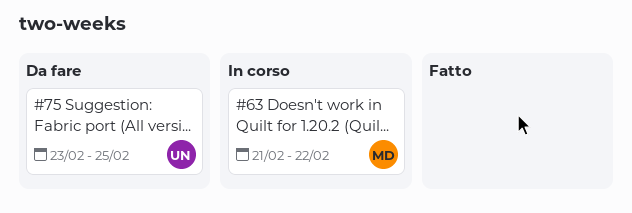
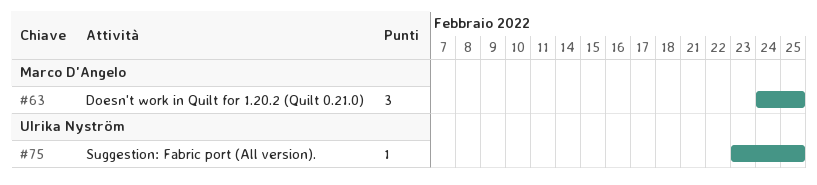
#63, start: Feb 21 -> Feb 24
#63, due: Feb 22 -> Feb 25

